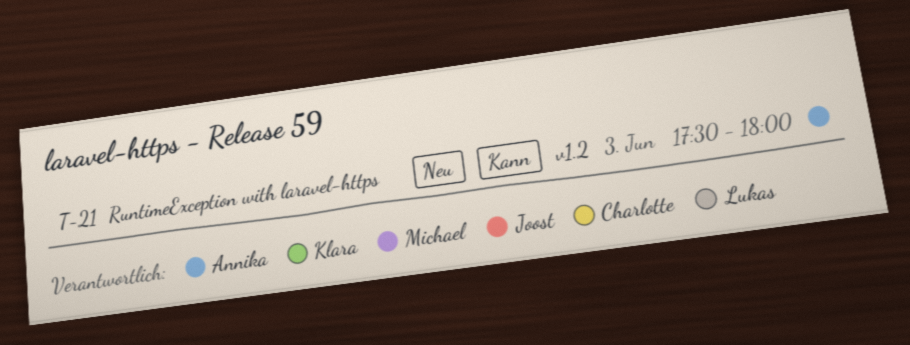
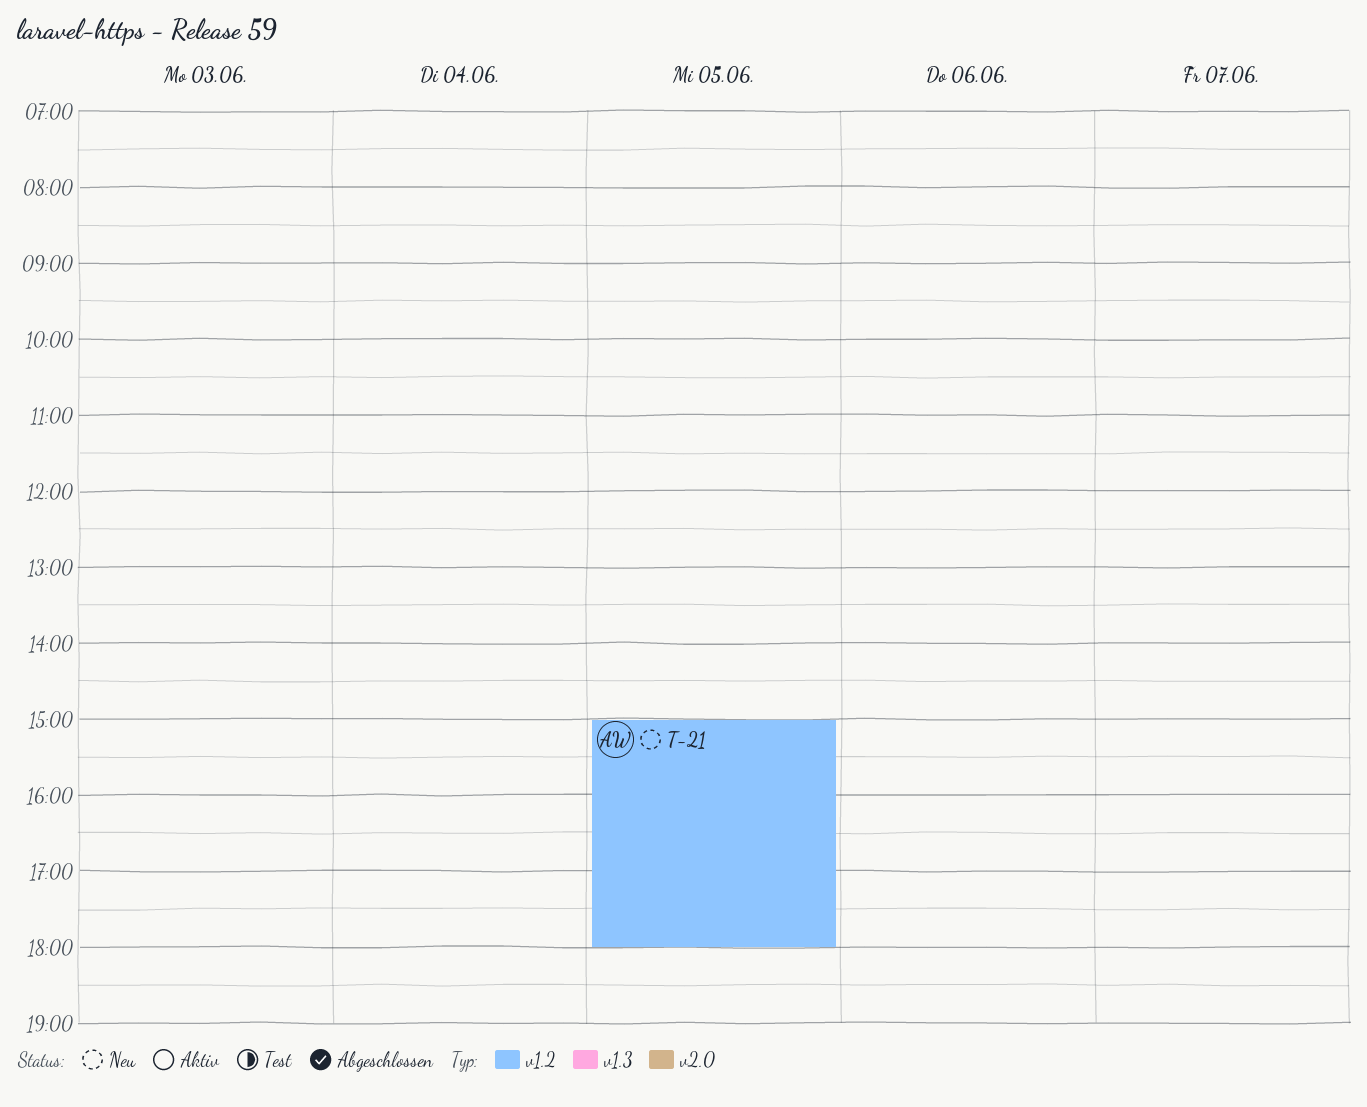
T-21, day: Jun 3 -> Jun 5
T-21, begins: 17:30 -> 15:00

